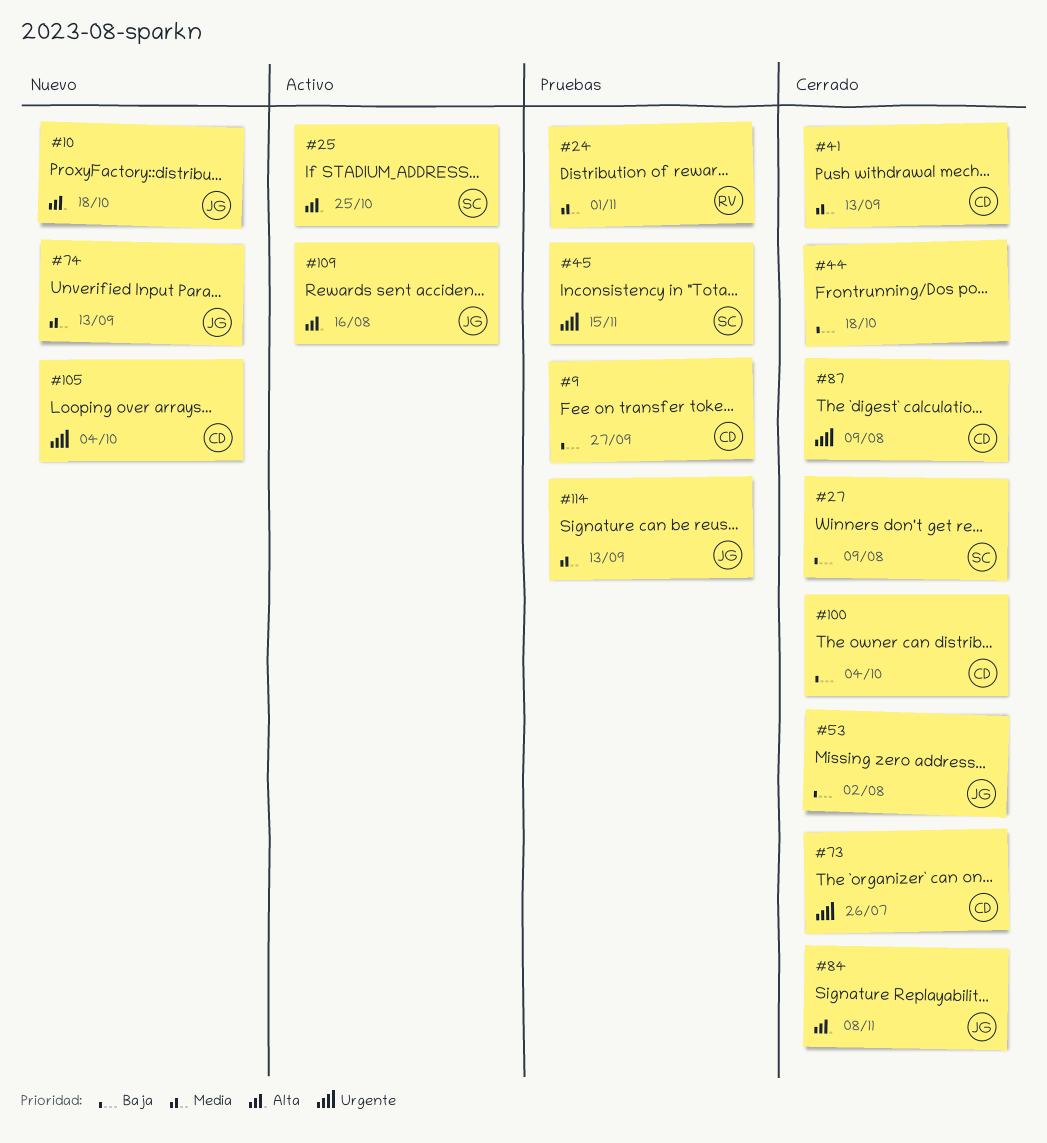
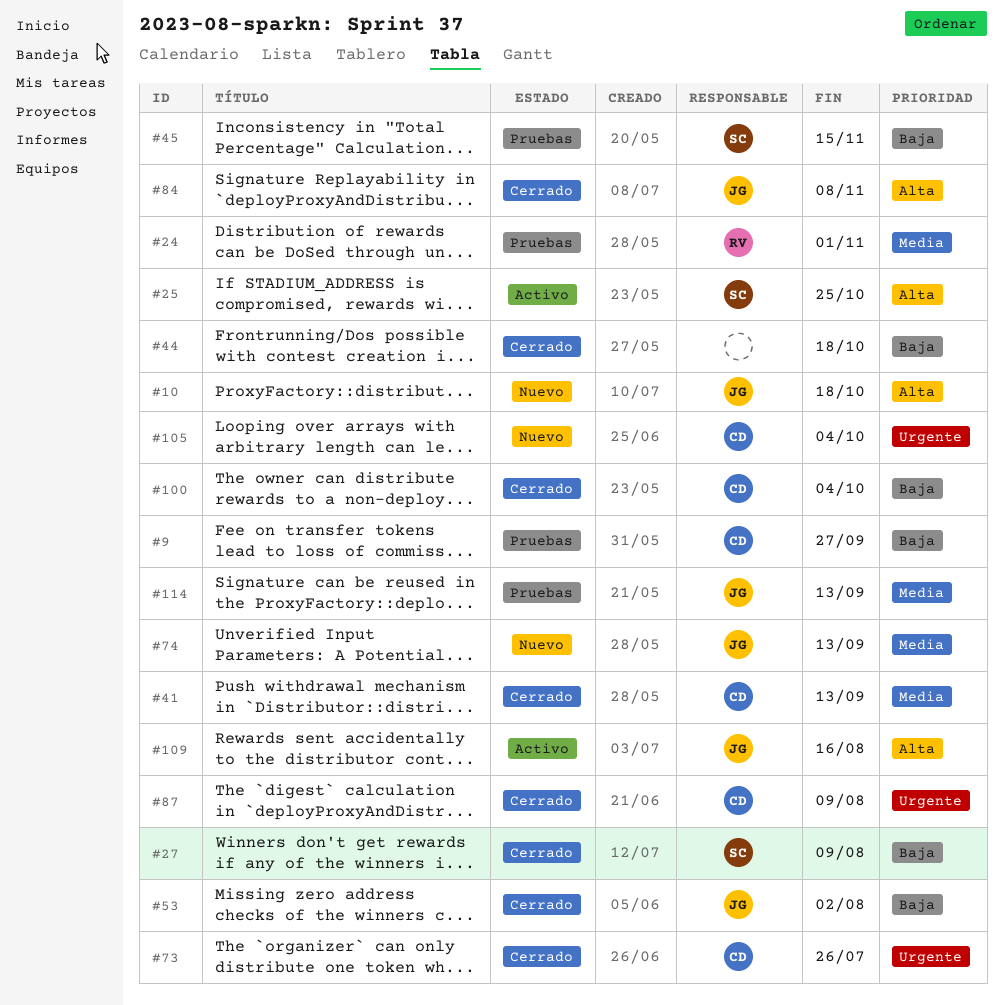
#45, priority: Urgente -> Baja

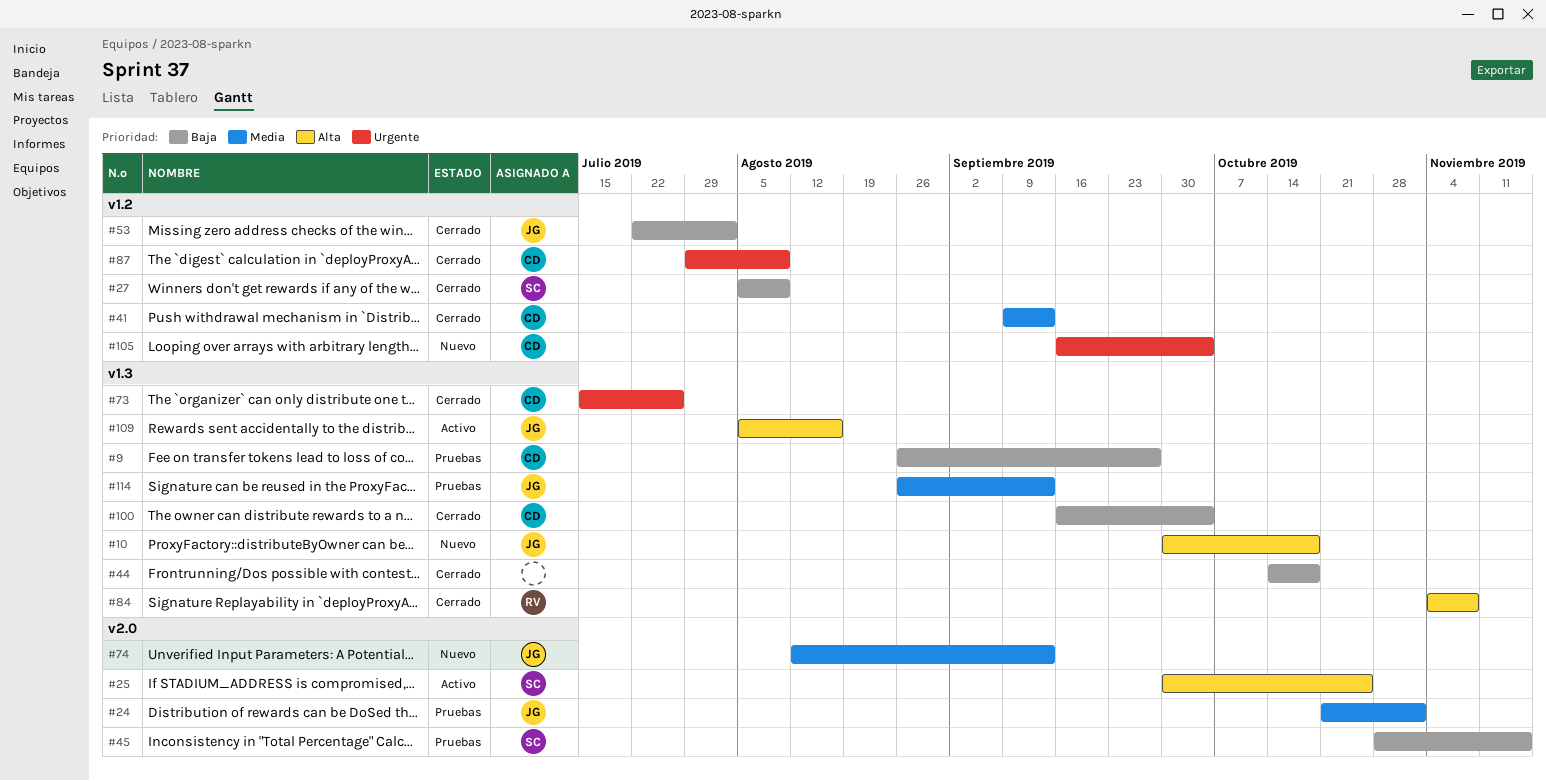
#24, owner: RV -> JG
#84, owner: JG -> RV

